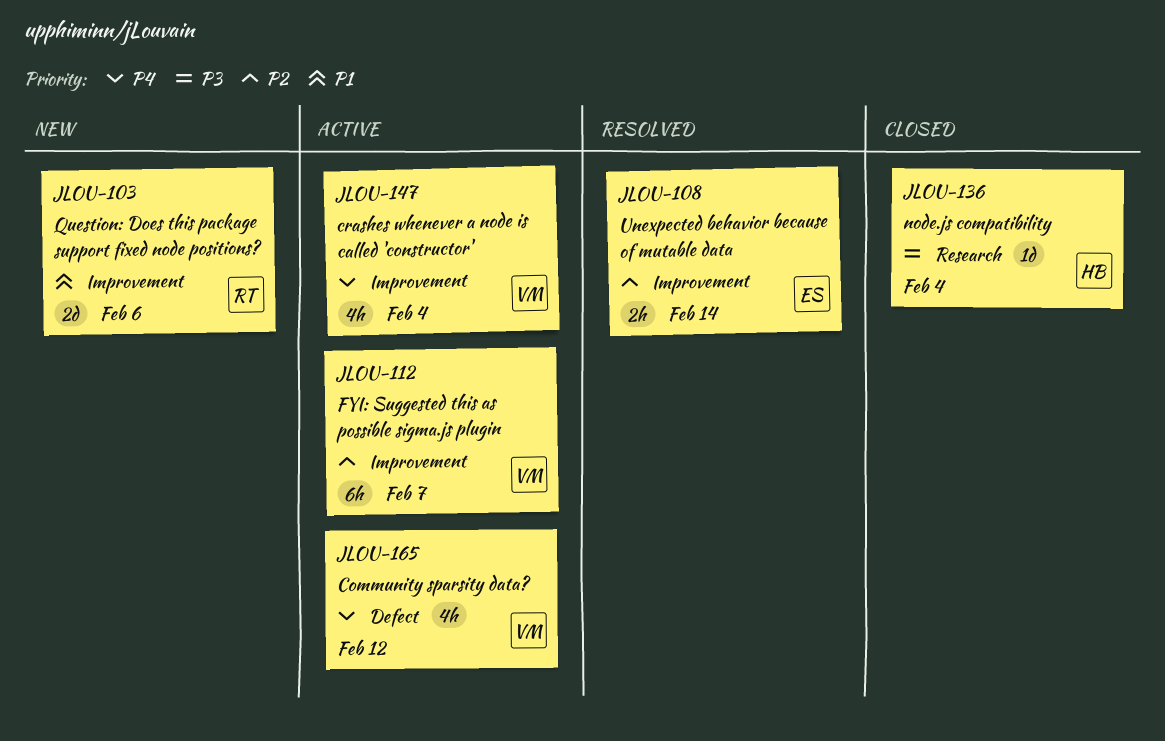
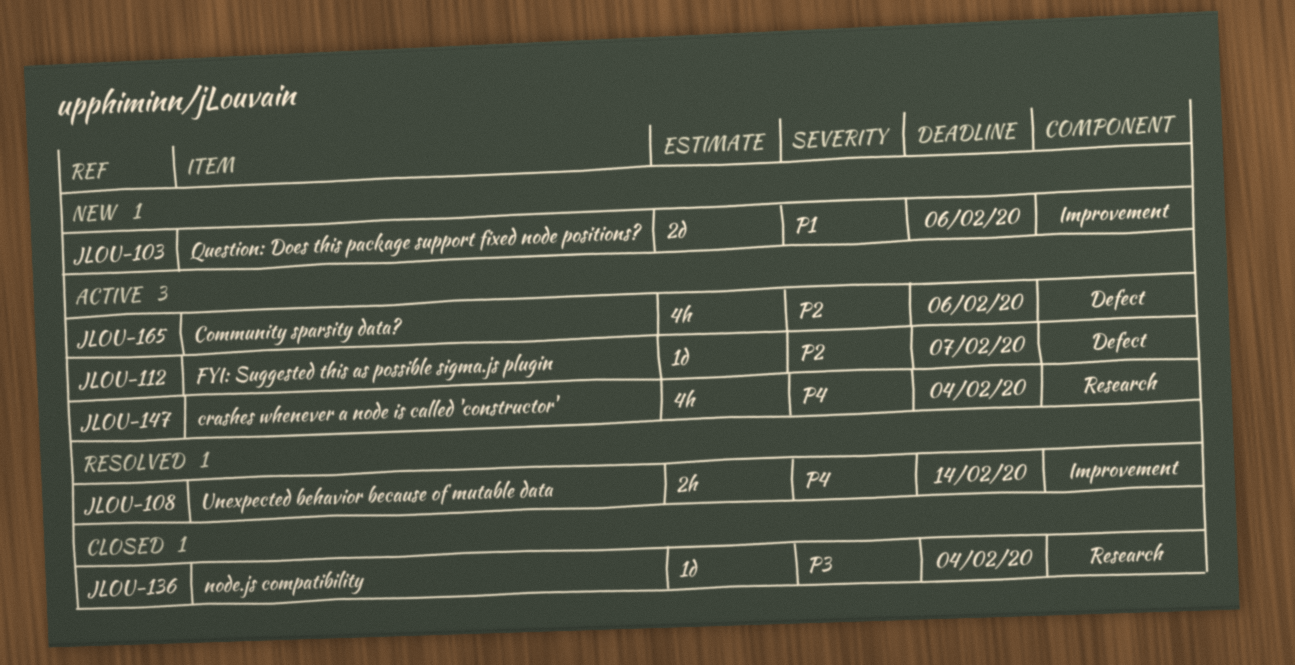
JLOU-108, priority: P2 -> P4
JLOU-112, label: Improvement -> Defect
JLOU-112, estimate: 6h -> 1d
JLOU-147, label: Improvement -> Research
JLOU-165, priority: P4 -> P2
JLOU-165, due: Feb 12 -> Feb 6

